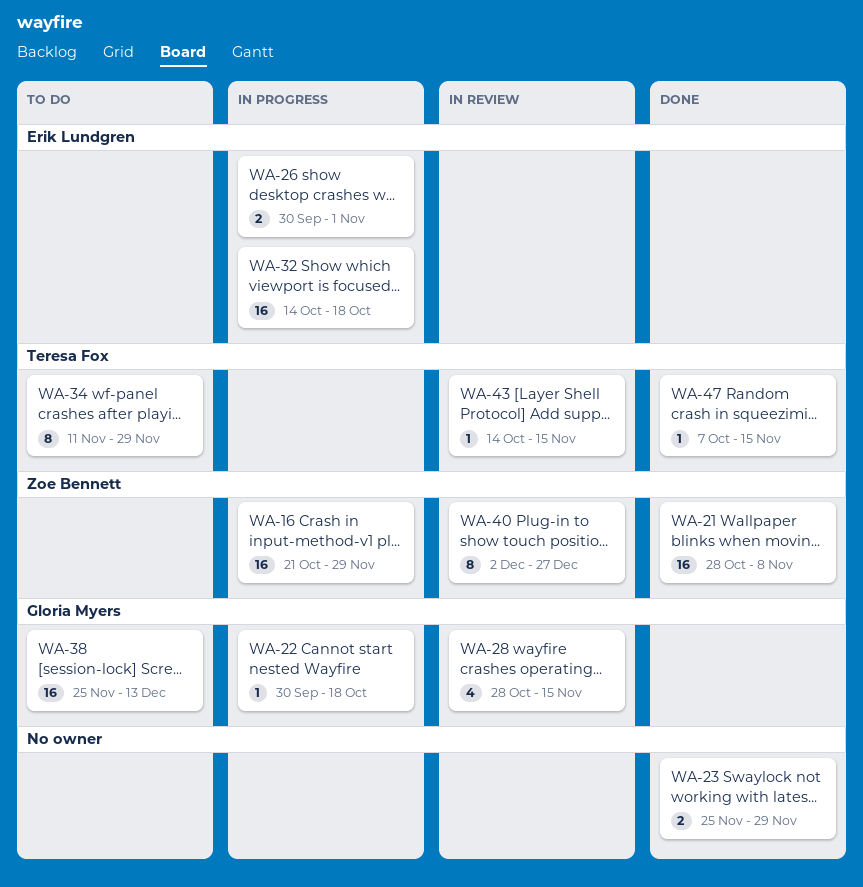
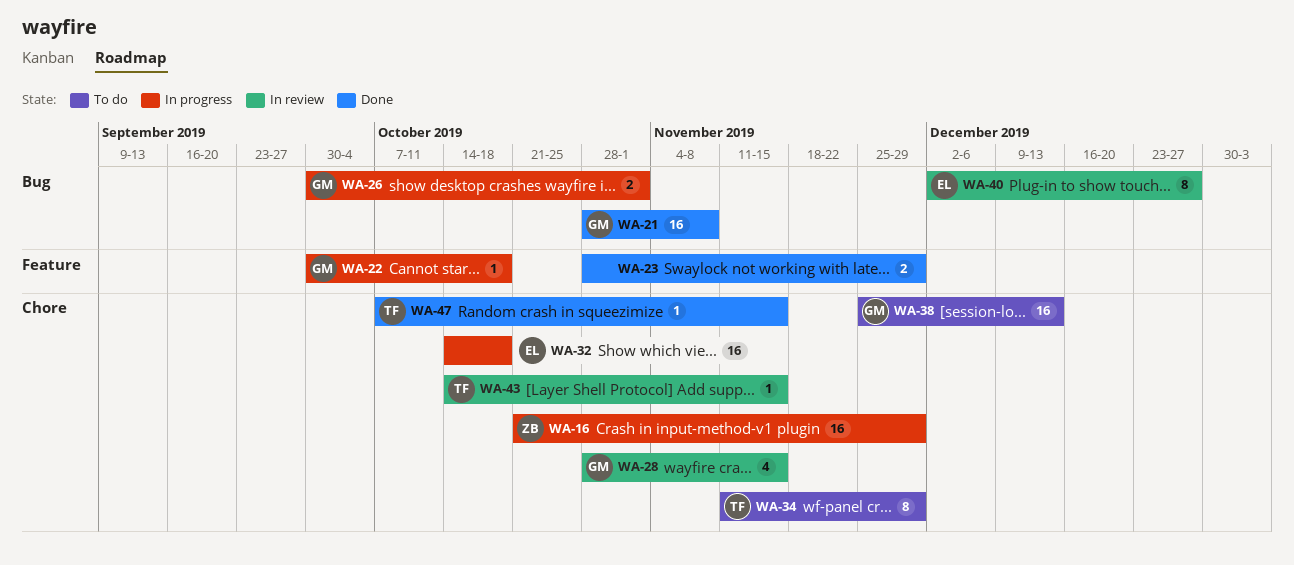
WA-21, owner: Zoe Bennett -> Gloria Myers
WA-23, start: Nov 25 -> Oct 28
WA-26, owner: Erik Lundgren -> Gloria Myers
WA-40, owner: Zoe Bennett -> Erik Lundgren

